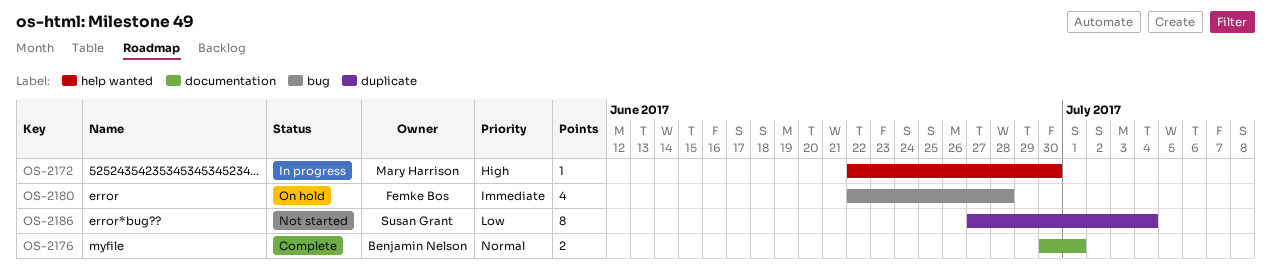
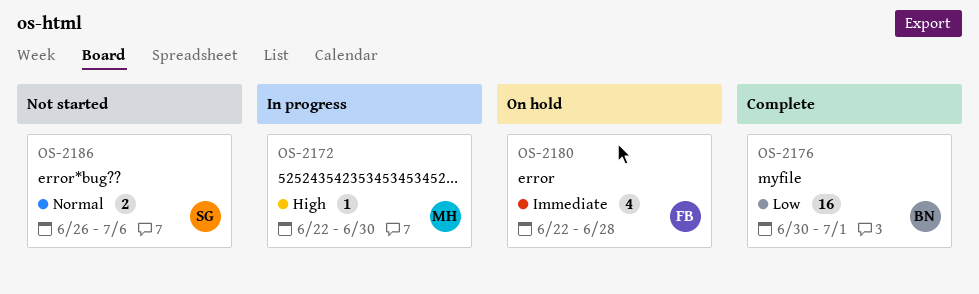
OS-2176, priority: Normal -> Low
OS-2176, estimate: 2 -> 16
OS-2186, priority: Low -> Normal
OS-2186, estimate: 8 -> 2
OS-2186, start: Jun 27 -> Jun 26
OS-2186, due: Jul 4 -> Jul 6

